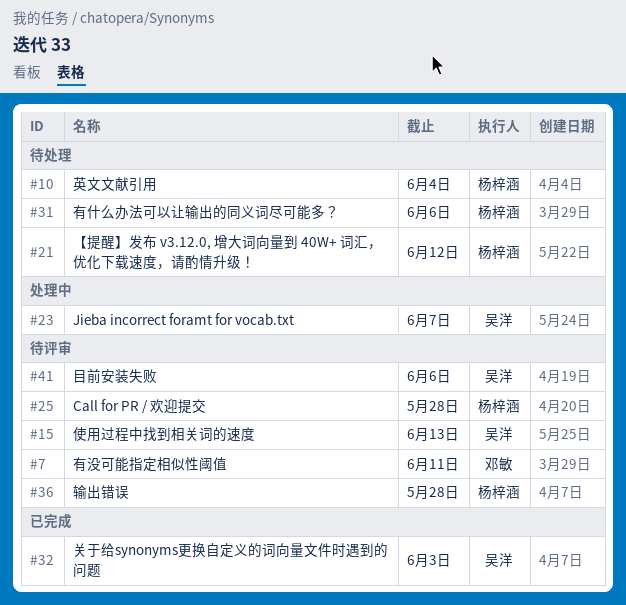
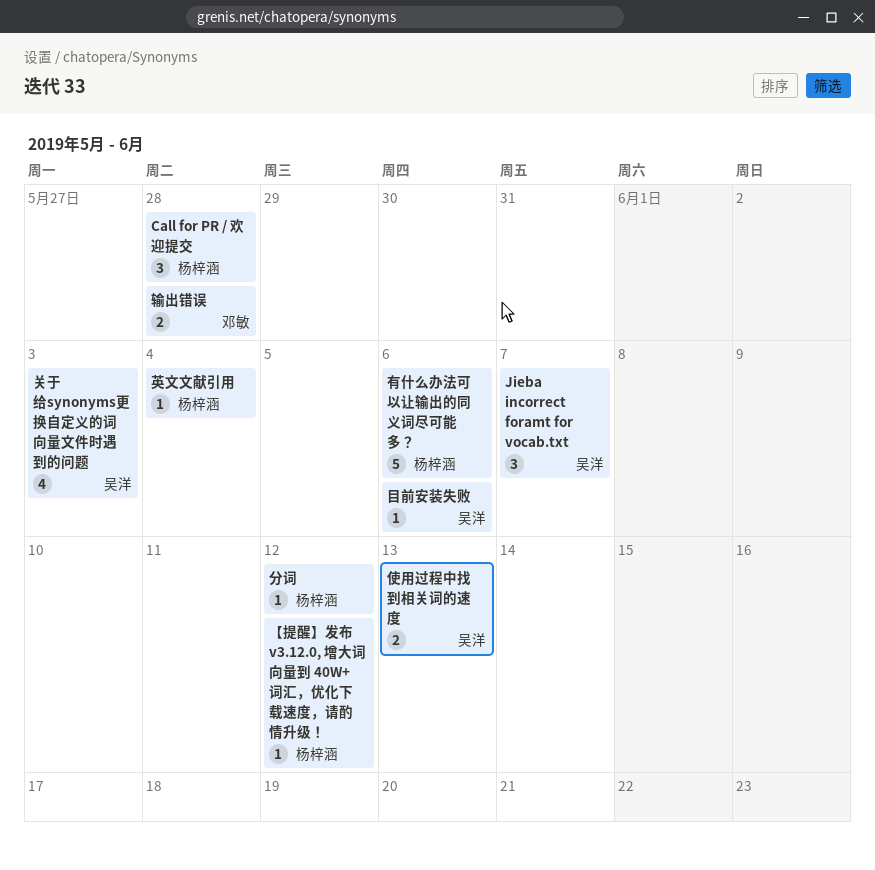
分词: none -> present
有没可能指定相似性阈值: present -> none
输出错误, owner: 杨梓涵 -> 邓敏

